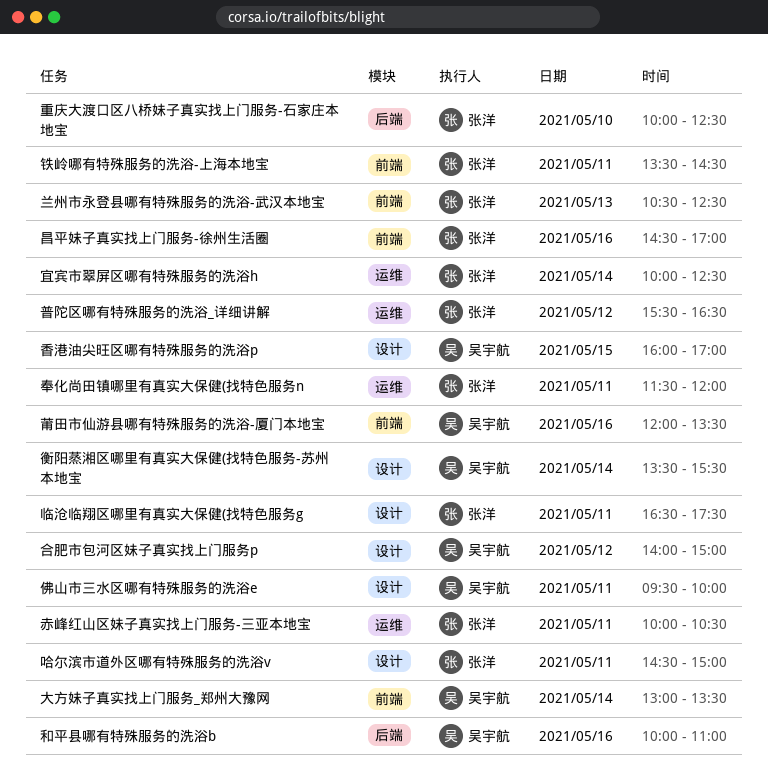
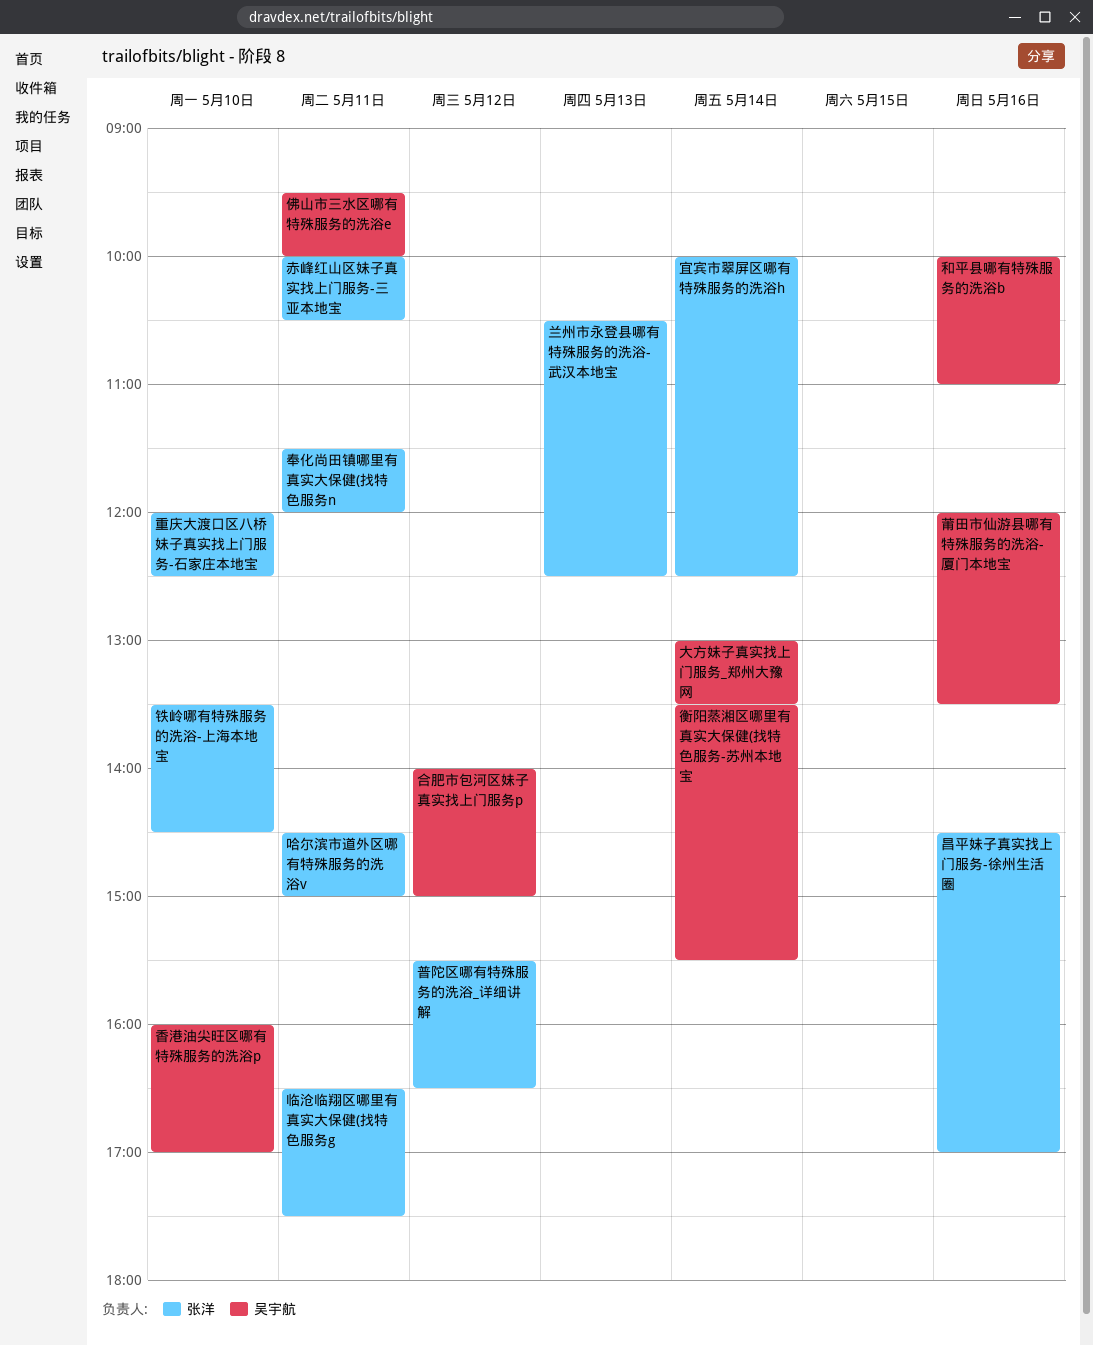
重庆大渡口区八桥妹子真实找上门服务-石家庄本地宝, begins: 10:00 -> 12:00
铁岭哪有特殊服务的洗浴-上海本地宝, day: May 11 -> May 10
香港油尖旺区哪有特殊服务的洗浴p, day: May 15 -> May 10

